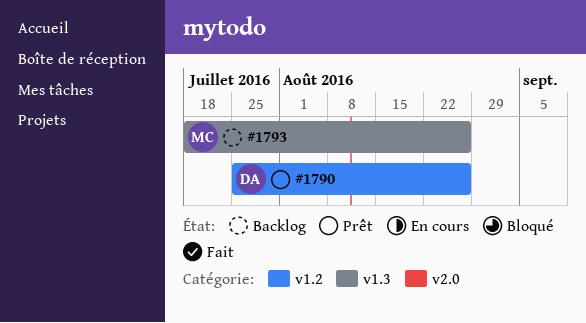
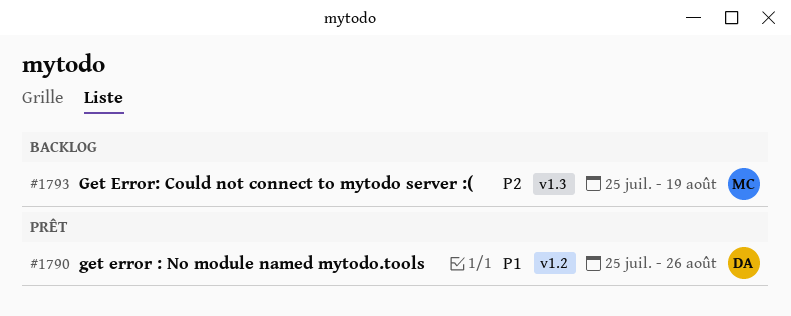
#1793, start: Jul 18 -> Jul 25
#1793, due: Aug 26 -> Aug 19

